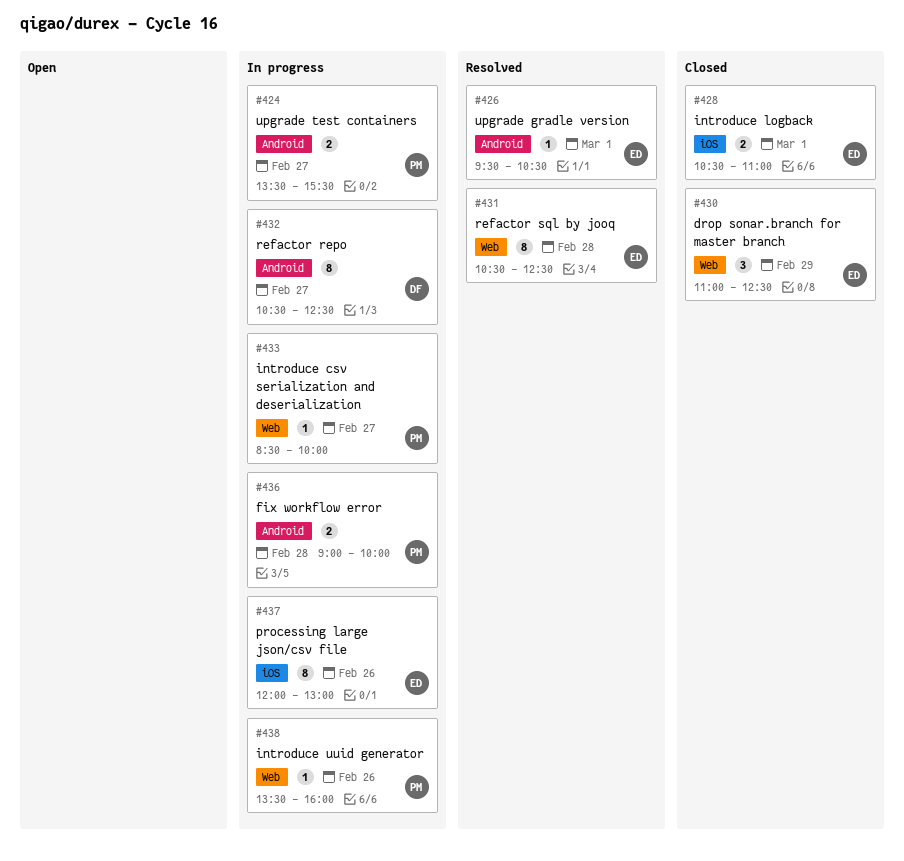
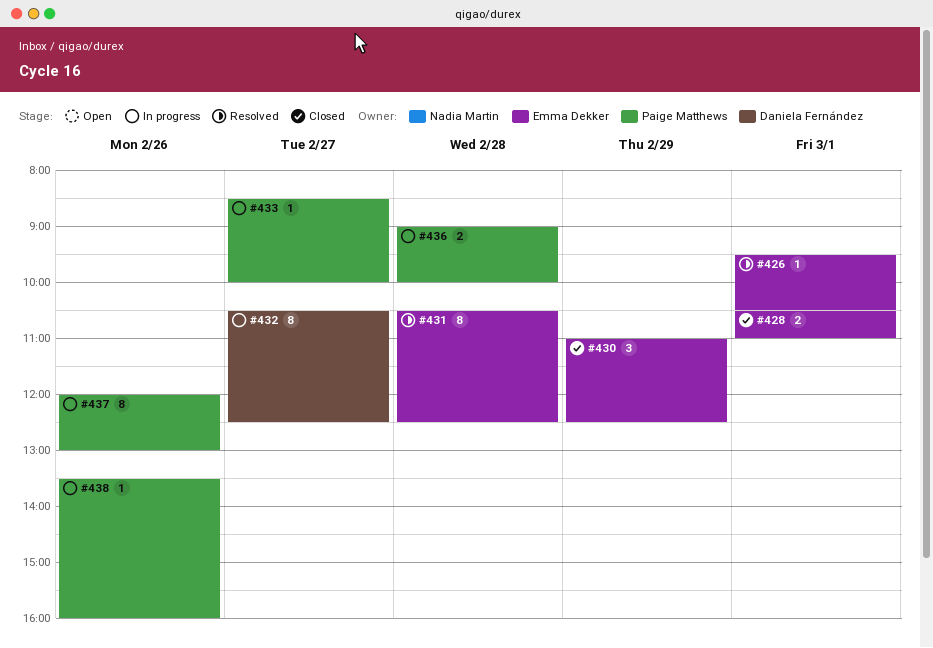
#424: present -> none
#437, owner: Emma Dekker -> Paige Matthews

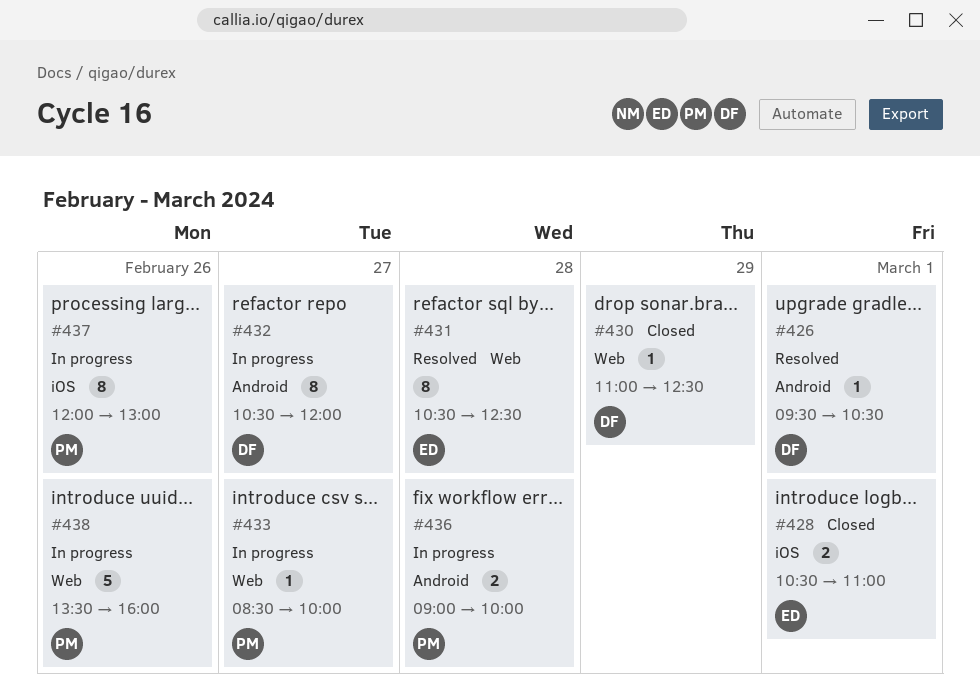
#426, owner: Emma Dekker -> Daniela Fernández
#430, owner: Emma Dekker -> Daniela Fernández
#430, estimate: 3 -> 1
#432, ends: 12:30 -> 12:00
#438, estimate: 1 -> 5

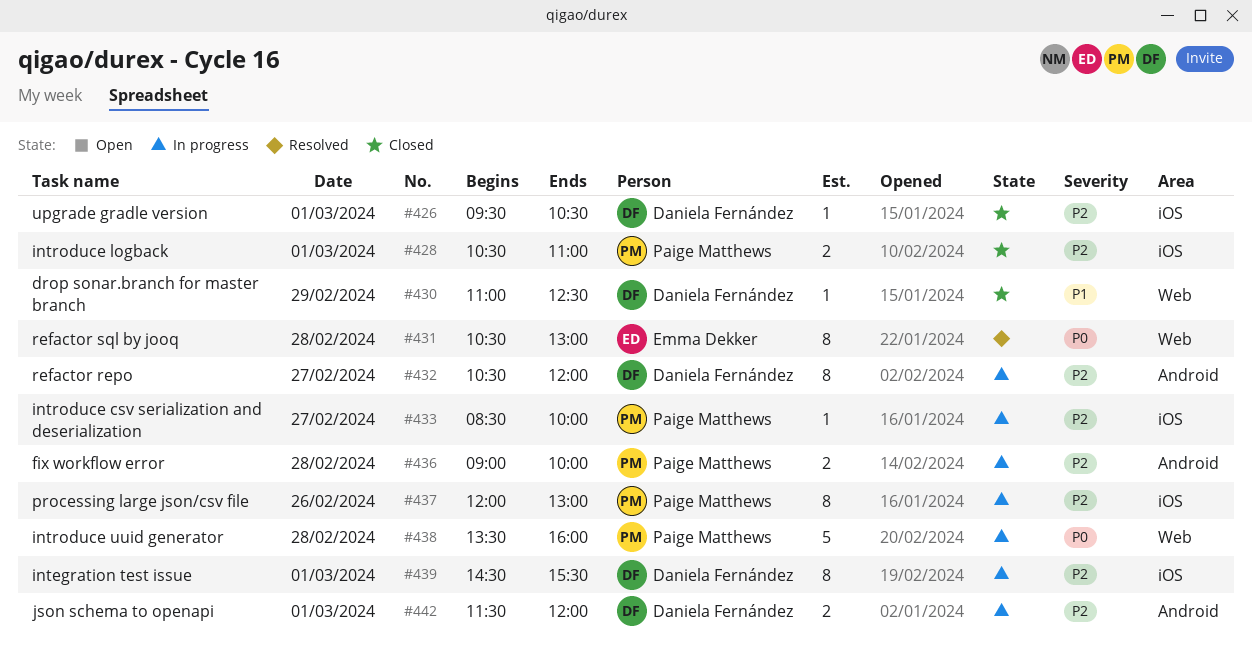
#426, status: Resolved -> Closed
#426, label: Android -> iOS
#428, owner: Emma Dekker -> Paige Matthews
#431, ends: 12:30 -> 13:00
#433, label: Web -> iOS
#438, day: Feb 26 -> Feb 28
#439: none -> present
#442: none -> present

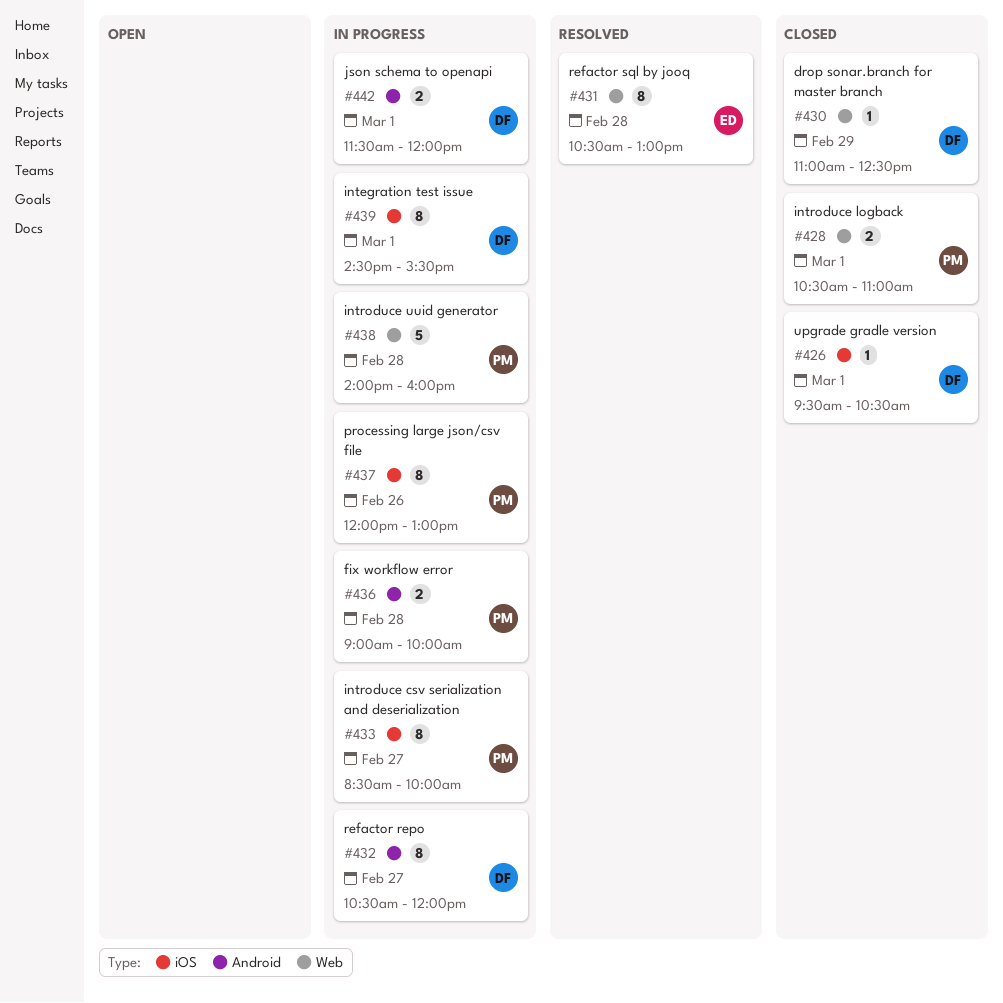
#428, label: iOS -> Web
#433, estimate: 1 -> 8
#438, begins: 13:30 -> 14:00

